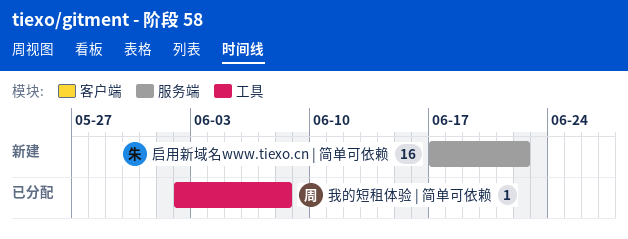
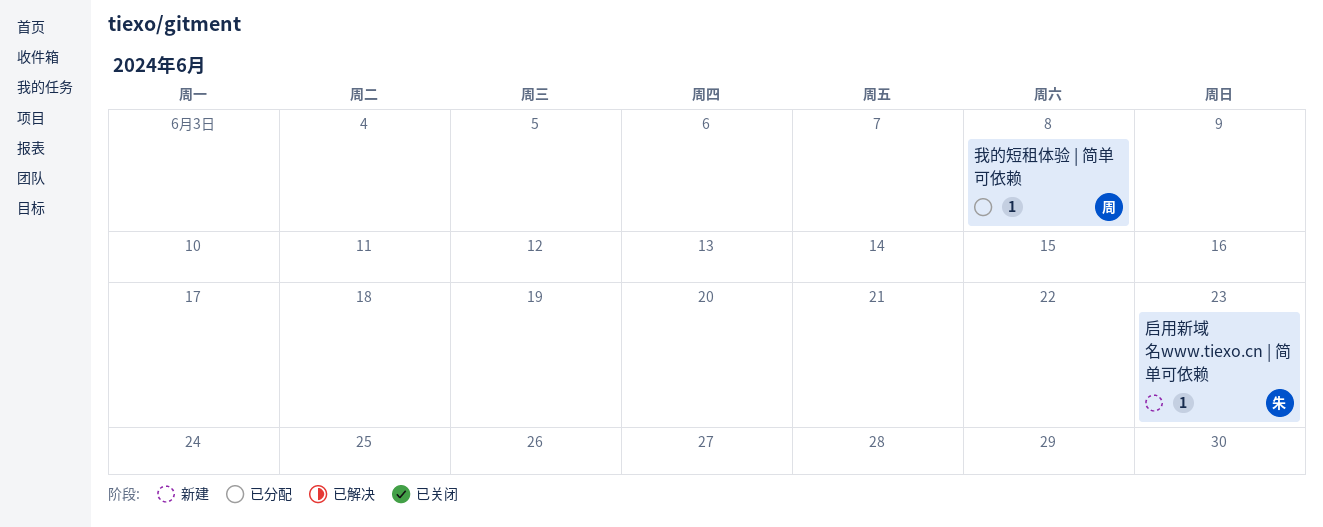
启用新域名www.tiexo.cn | 简单可依赖, estimate: 16 -> 1
启用新域名www.tiexo.cn | 简单可依赖, due: Jun 22 -> Jun 23

